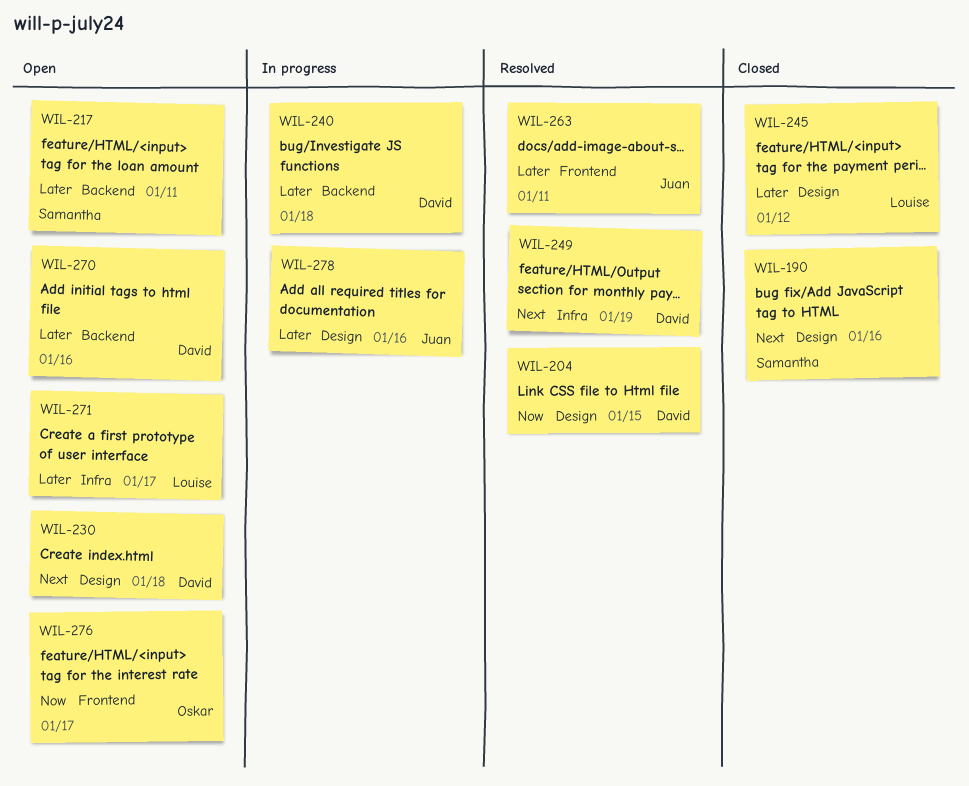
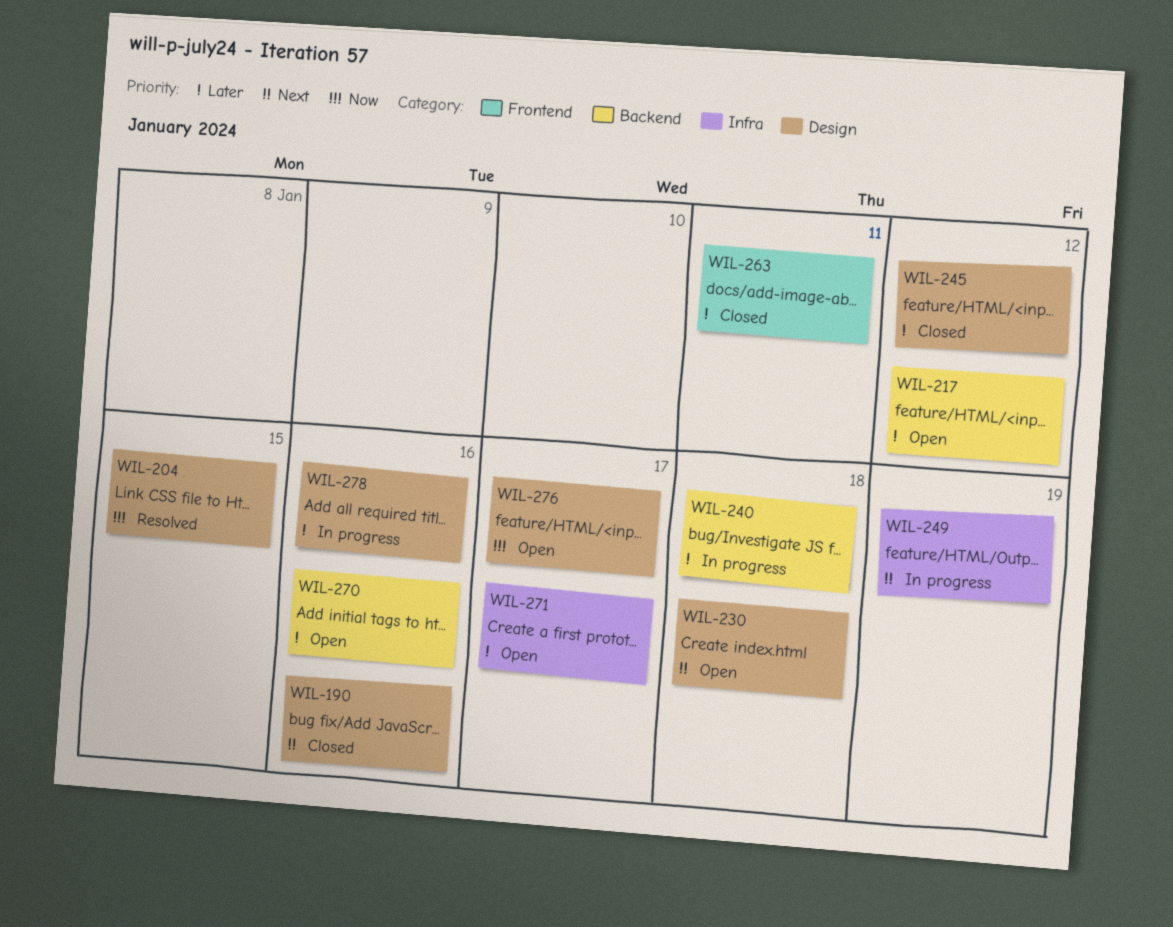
WIL-217, due: Jan 11 -> Jan 12
WIL-249, status: Resolved -> In progress
WIL-263, status: Resolved -> Closed
WIL-276, label: Frontend -> Design

